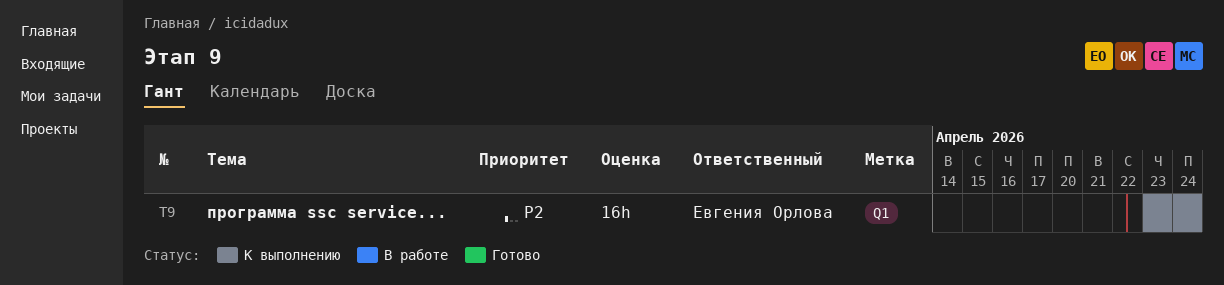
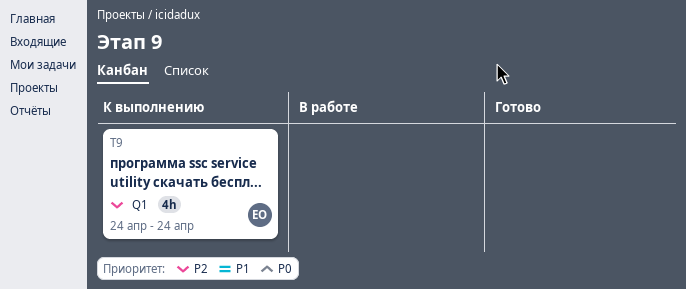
T9, estimate: 16h -> 4h
T9, start: Apr 23 -> Apr 24

